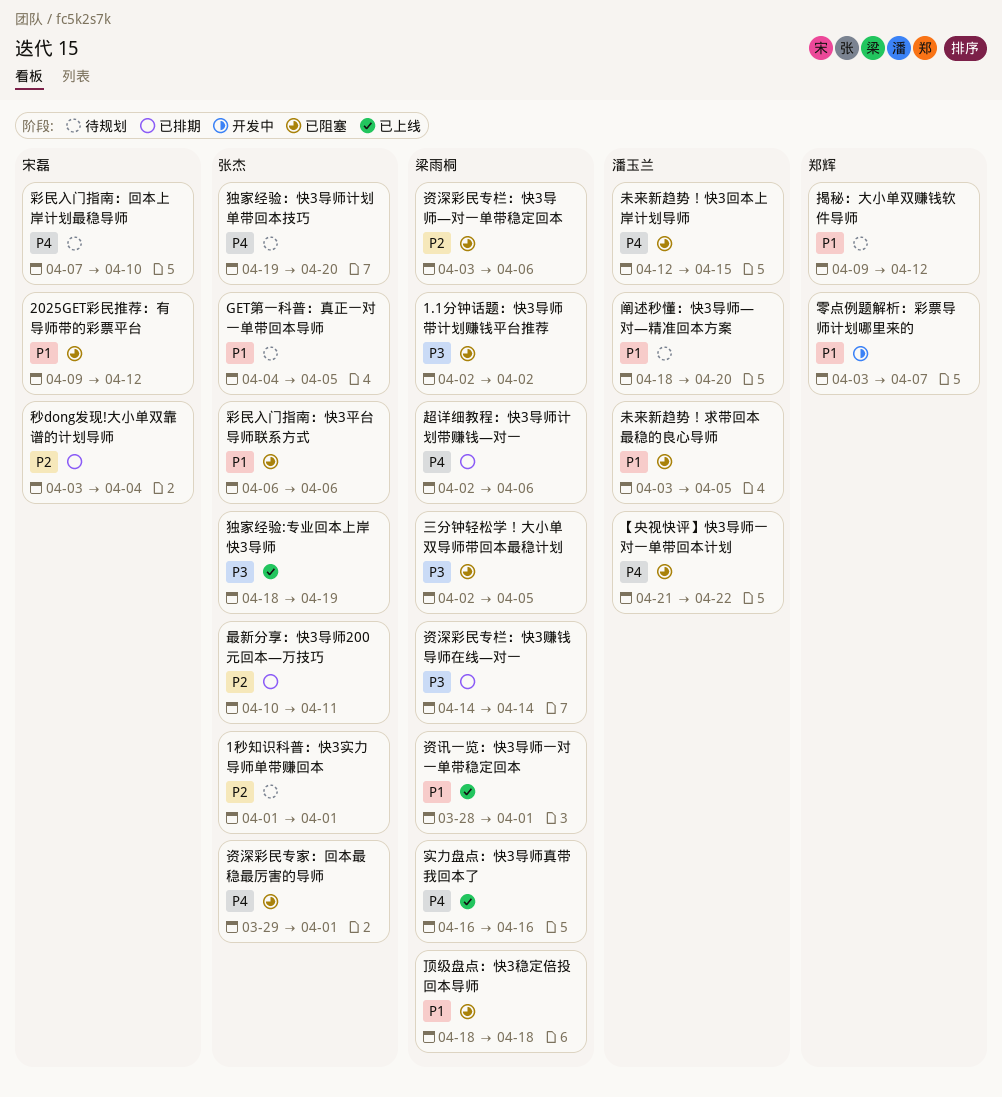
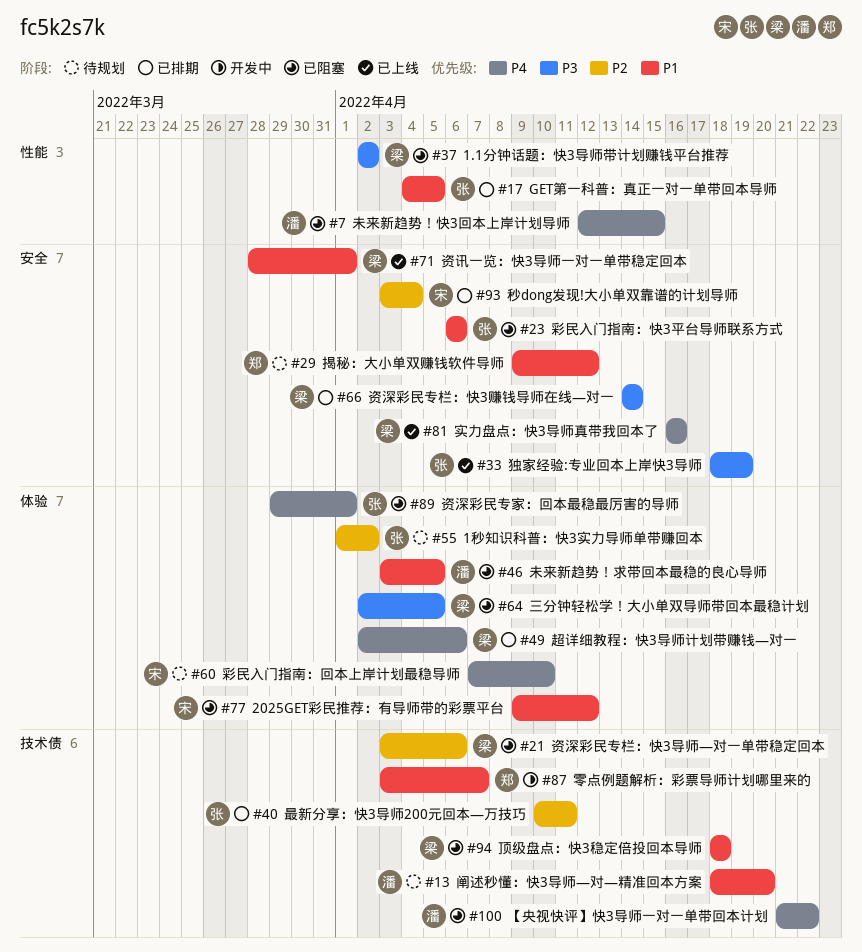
1秒知识科普：快3实力导师单带赚回本, due: Apr 1 -> Apr 2
GET第一科普：真正一对一单带回本导师, status: 待规划 -> 已排期
独家经验：快3导师计划单带回本技巧: present -> none

